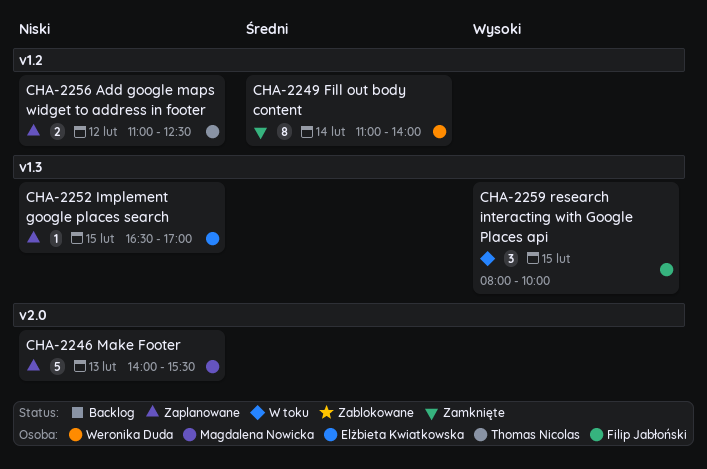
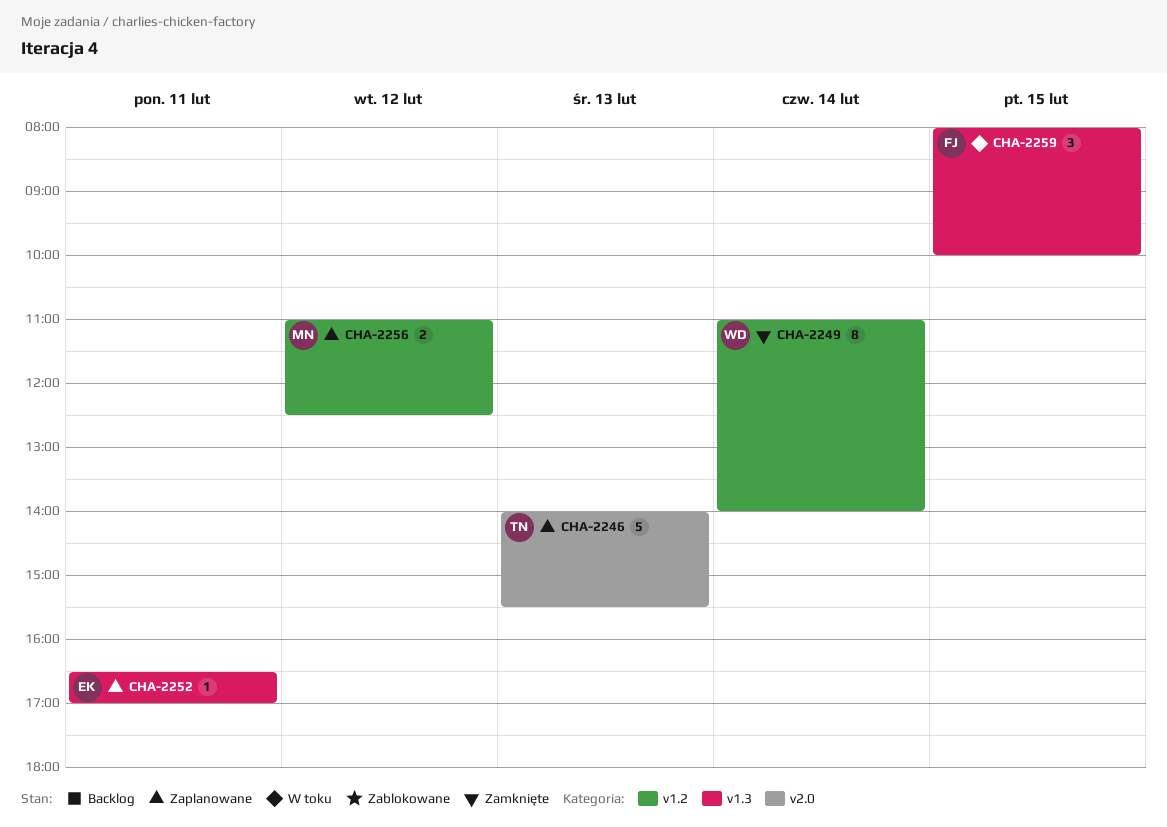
CHA-2246, owner: Magdalena Nowicka -> Thomas Nicolas
CHA-2252, day: Feb 15 -> Feb 11
CHA-2256, owner: Thomas Nicolas -> Magdalena Nowicka

